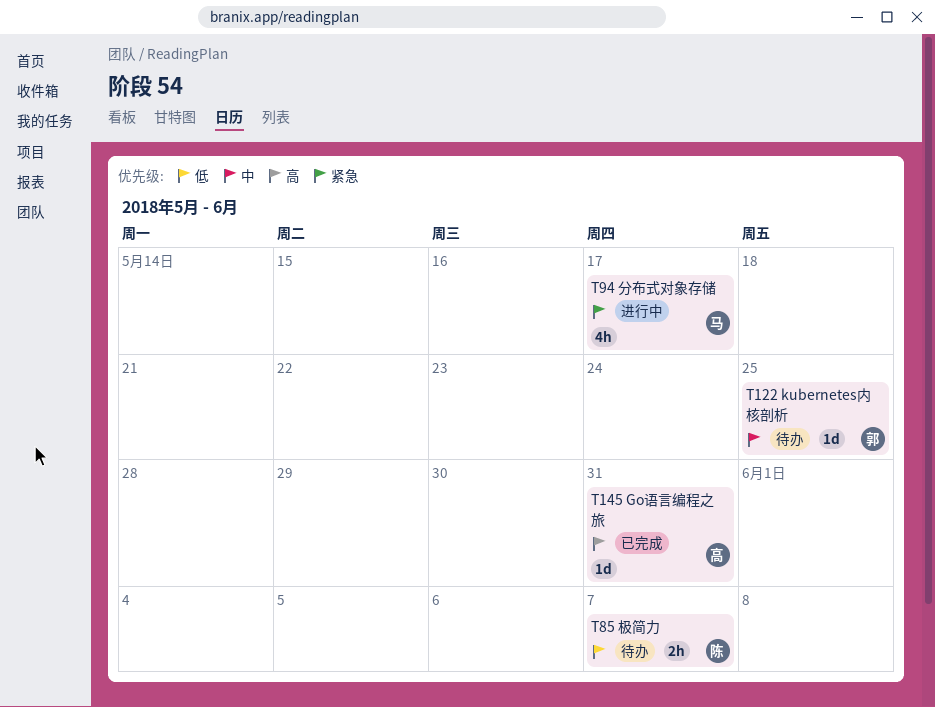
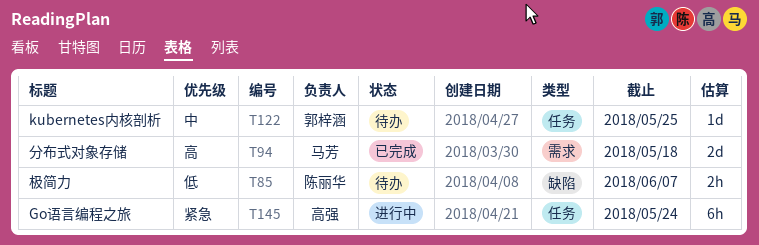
T94, status: 进行中 -> 已完成
T94, priority: 紧急 -> 高
T94, estimate: 4h -> 2d
T94, due: May 17 -> May 18
T145, status: 已完成 -> 进行中
T145, priority: 高 -> 紧急
T145, estimate: 1d -> 6h
T145, due: May 31 -> May 24

